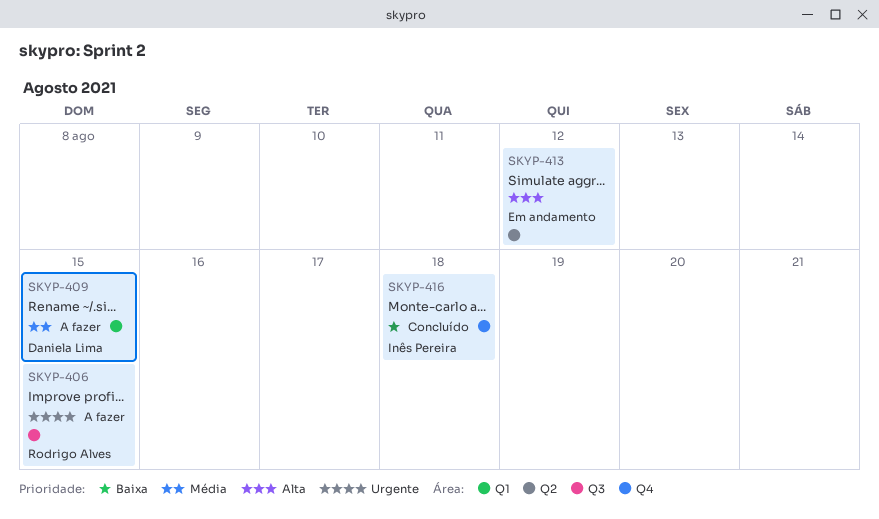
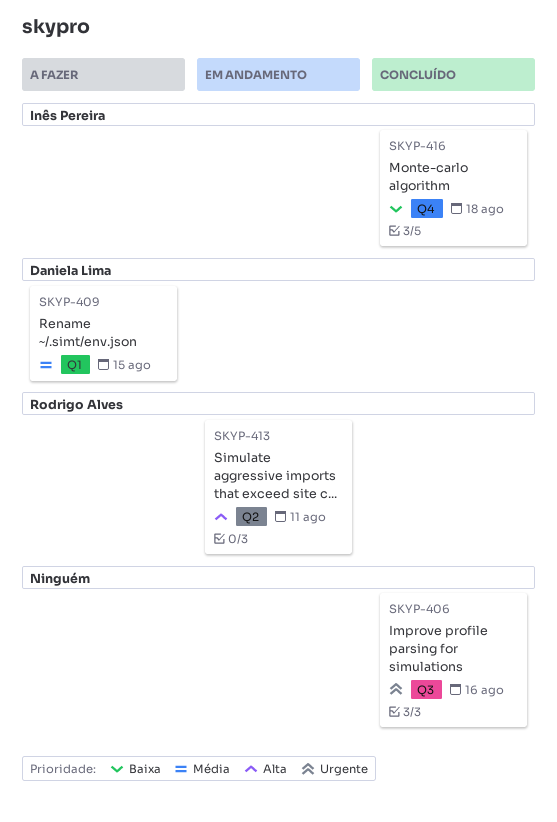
SKYP-406, status: A fazer -> Concluído
SKYP-406, owner: Rodrigo Alves -> none
SKYP-406, due: Aug 15 -> Aug 16
SKYP-413, owner: none -> Rodrigo Alves
SKYP-413, due: Aug 12 -> Aug 11

